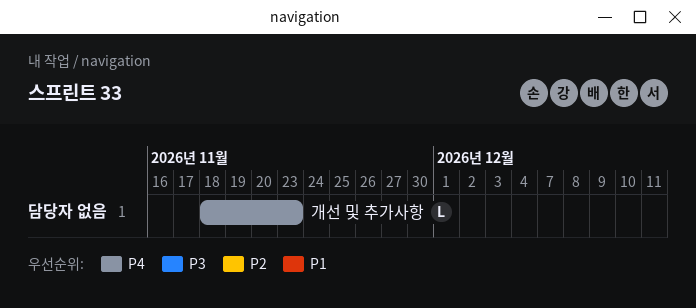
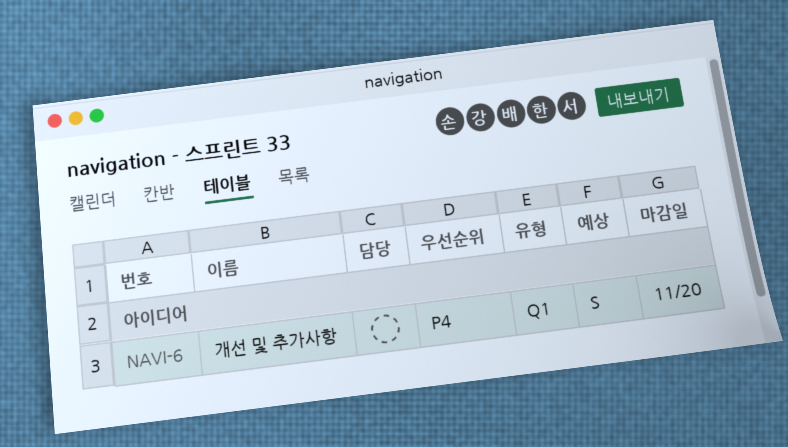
개선 및 추가사항, estimate: L -> S
개선 및 추가사항, due: Nov 23 -> Nov 20

